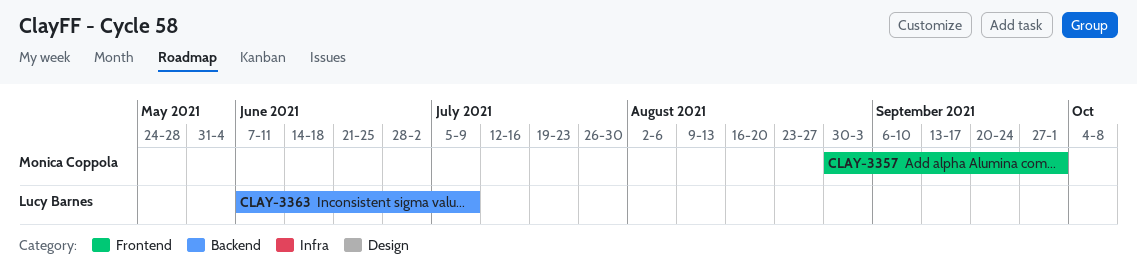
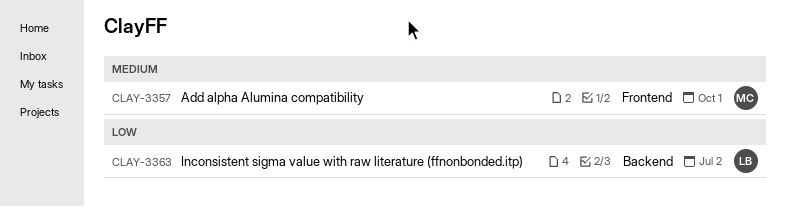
CLAY-3363, due: Jul 9 -> Jul 2

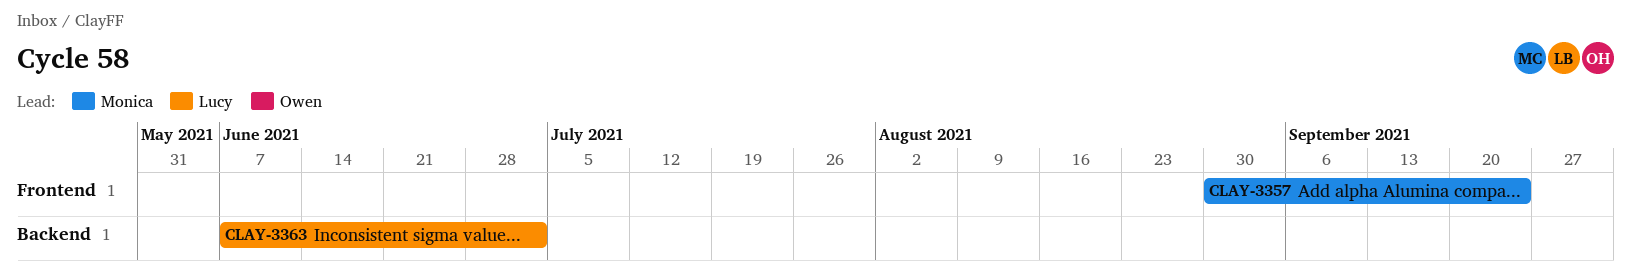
CLAY-3357, due: Oct 1 -> Sep 24

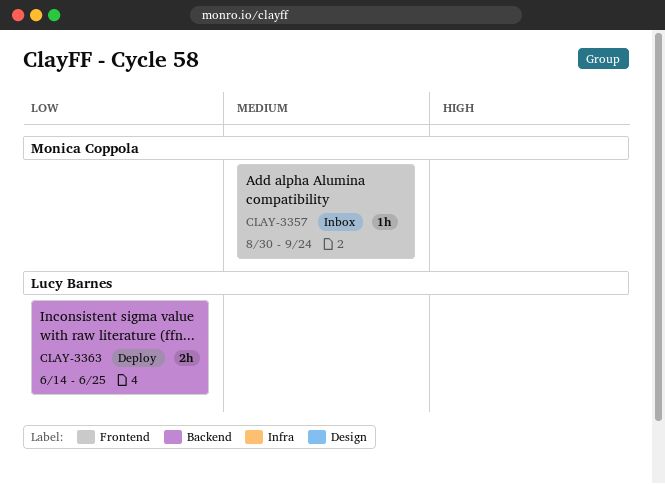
CLAY-3363, start: Jun 7 -> Jun 14
CLAY-3363, due: Jul 2 -> Jun 25

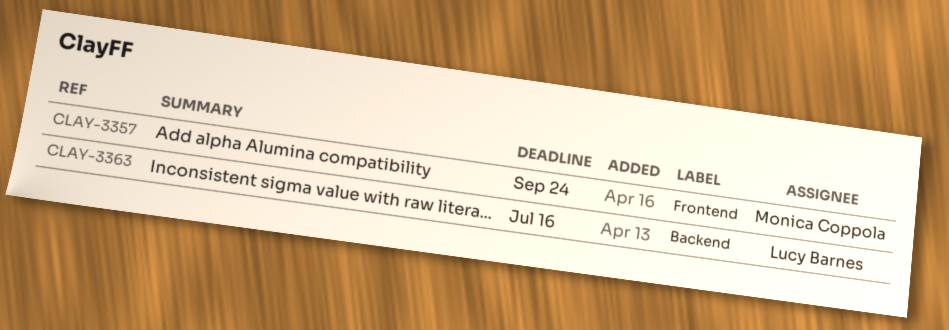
CLAY-3363, due: Jun 25 -> Jul 16

